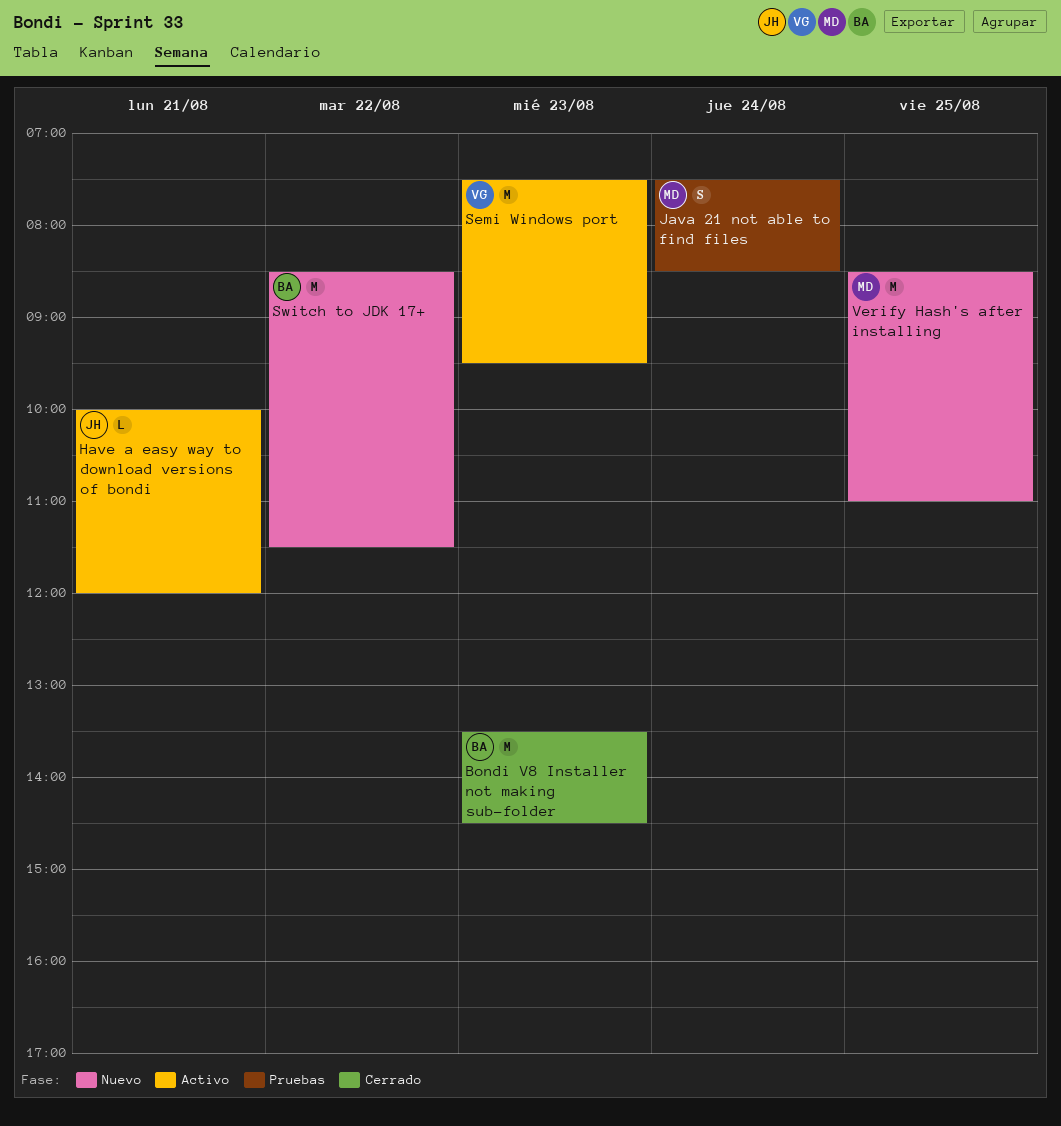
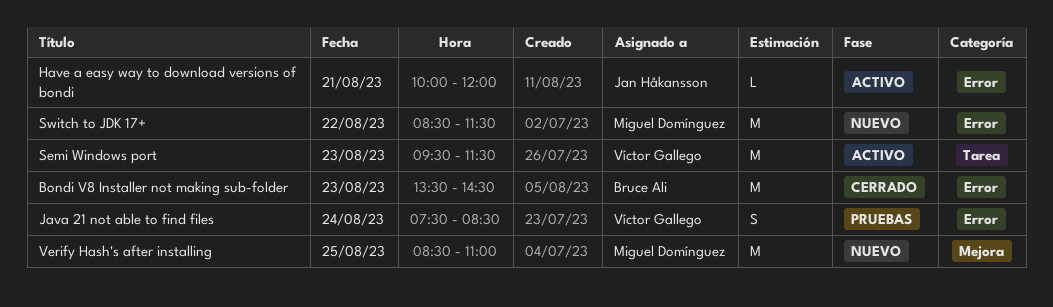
Java 21 not able to find files, owner: Miguel Domínguez -> Víctor Gallego
Semi Windows port, begins: 07:30 -> 09:30
Semi Windows port, ends: 09:30 -> 11:30
Switch to JDK 17+, owner: Bruce Ali -> Miguel Domínguez

